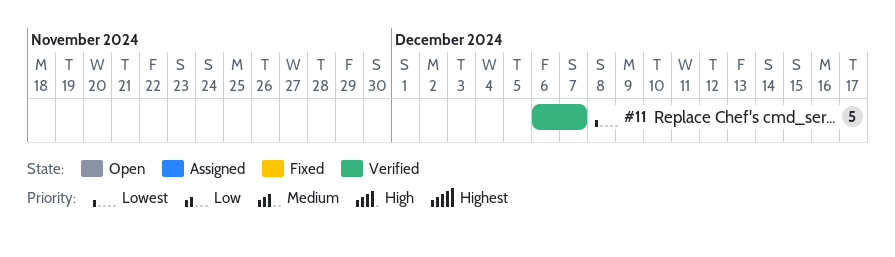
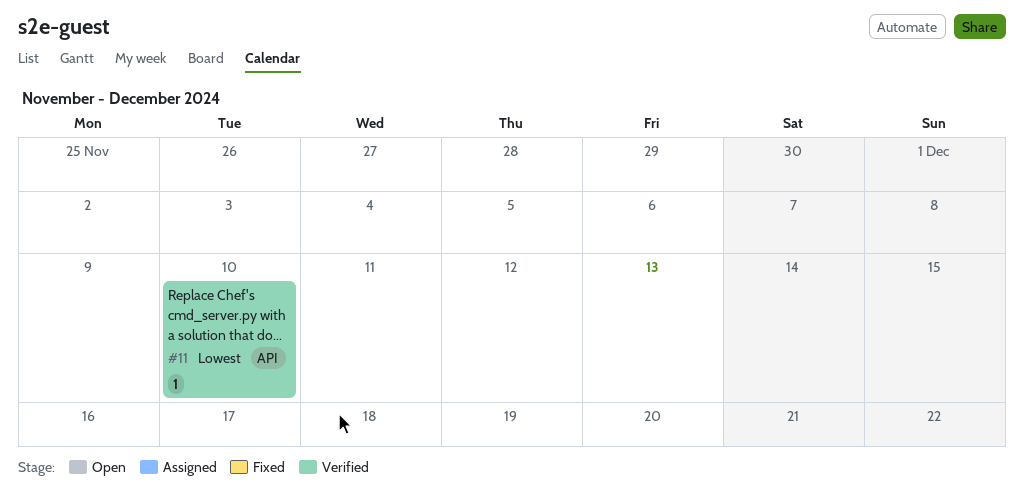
#11, estimate: 5 -> 1
#11, due: Dec 7 -> Dec 10

